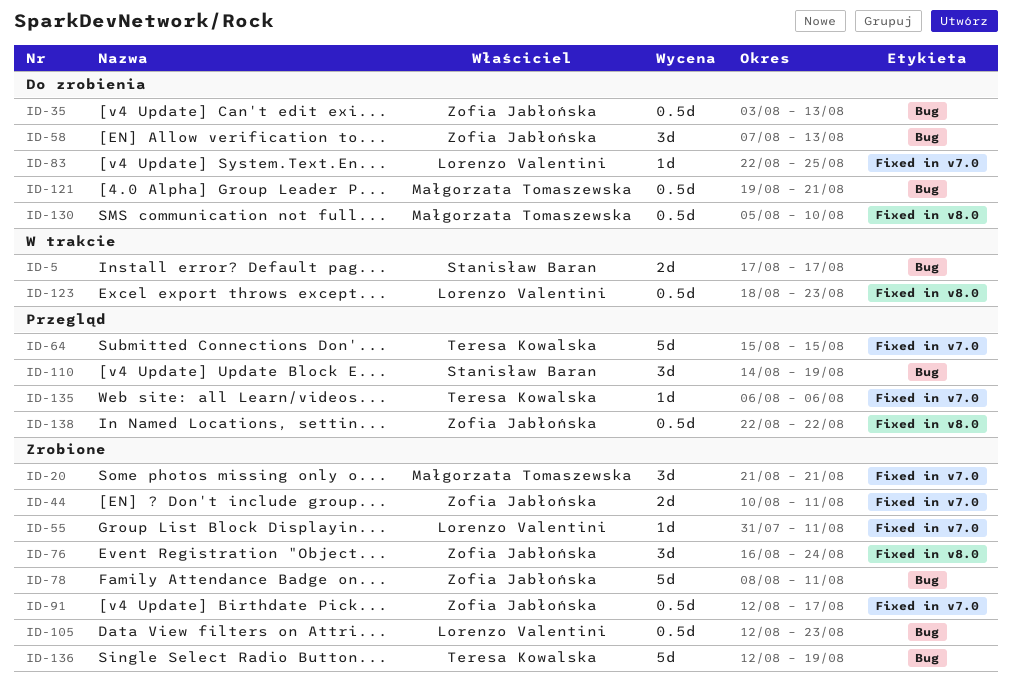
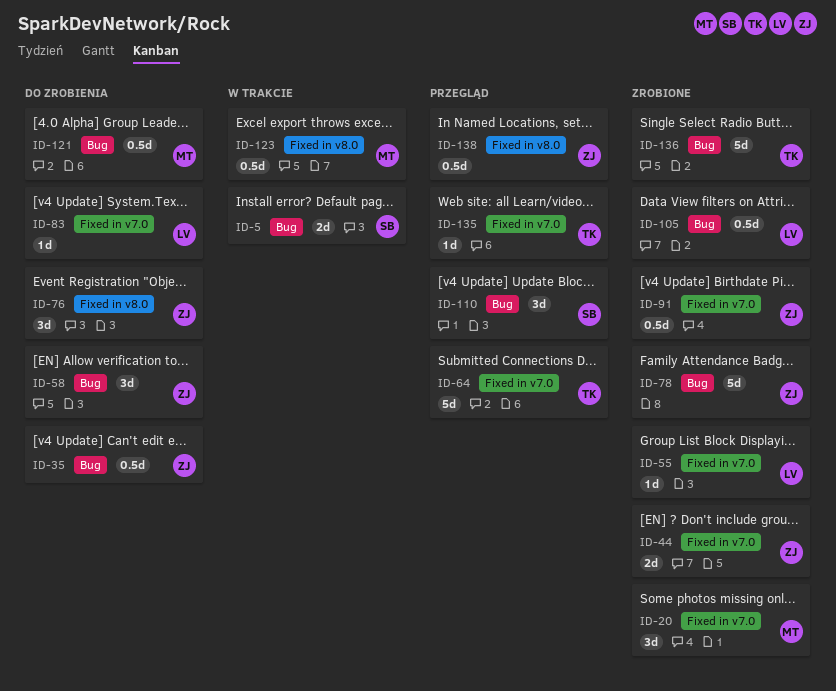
ID-76, status: Zrobione -> Do zrobienia
ID-123, owner: Lorenzo Valentini -> Małgorzata Tomaszewska
ID-130: present -> none

